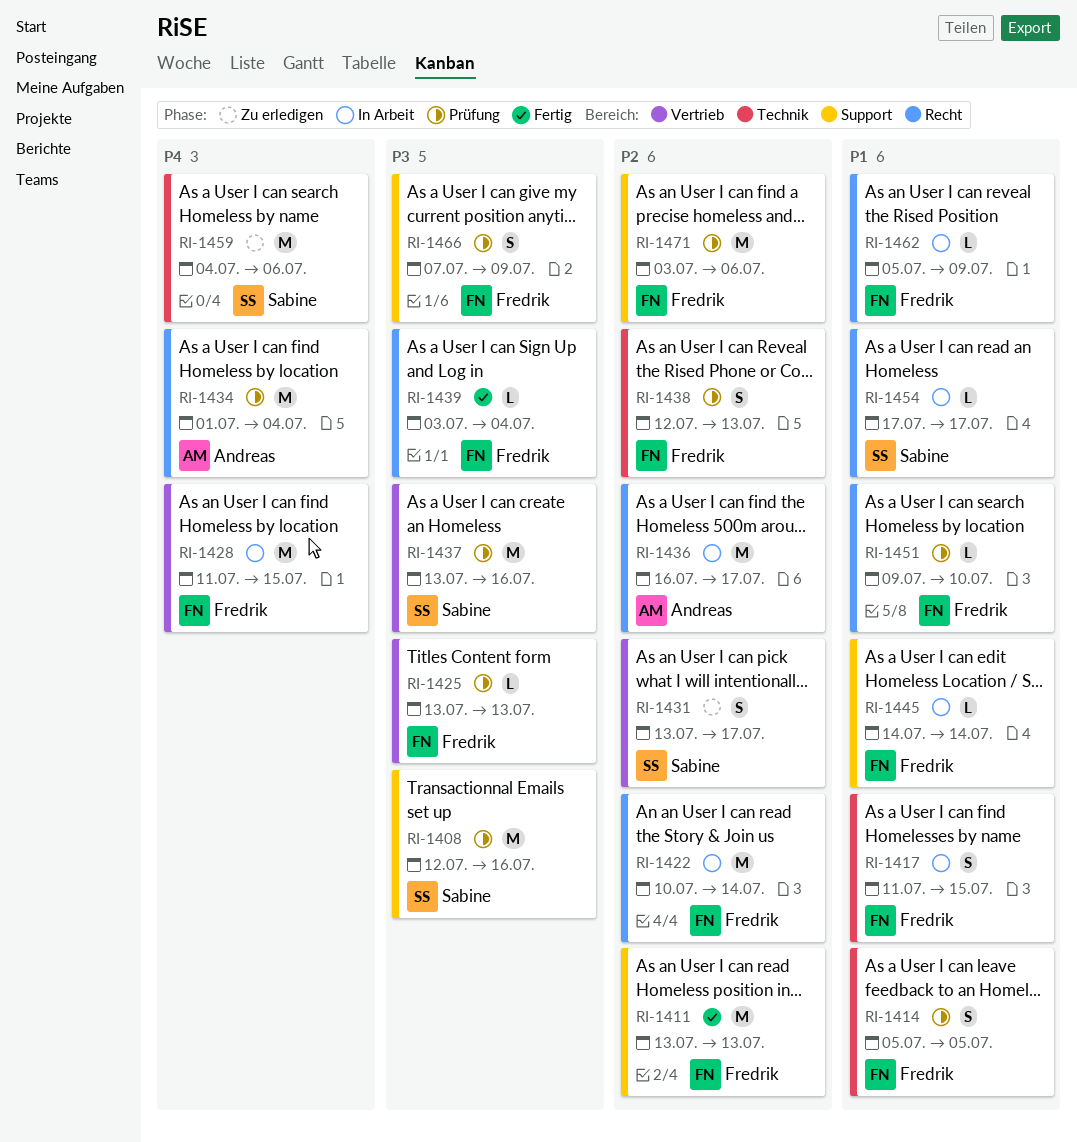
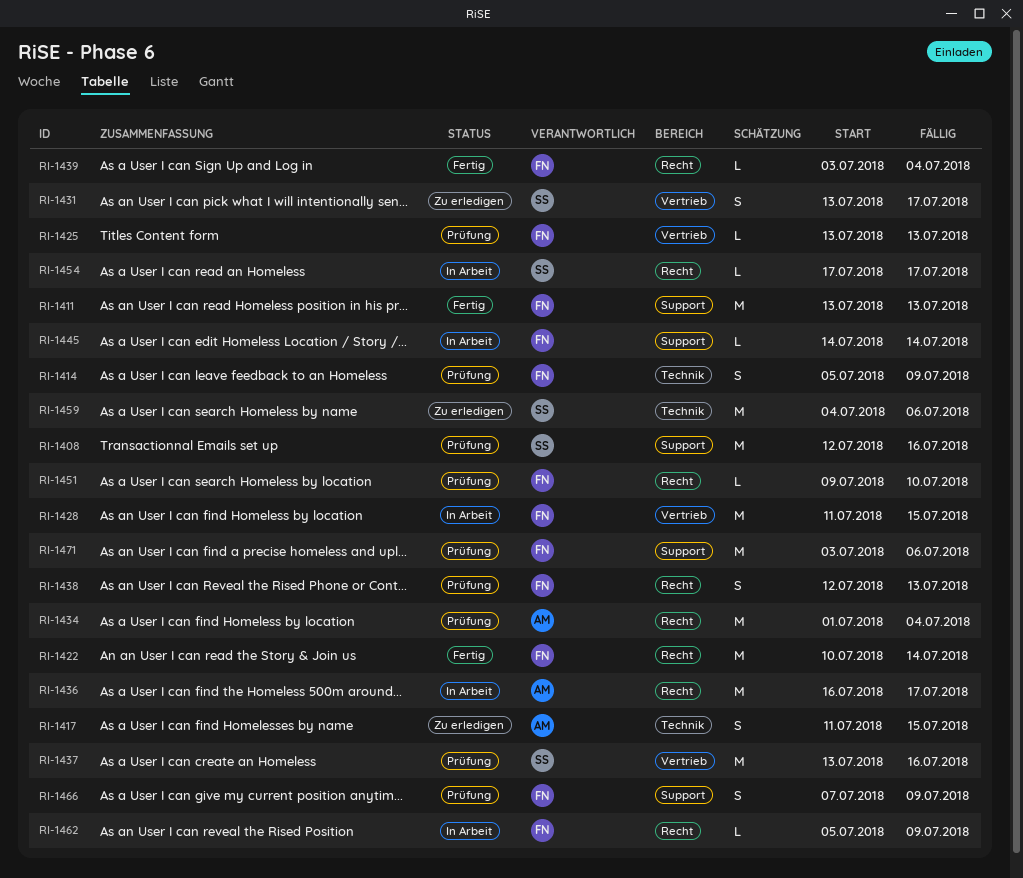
RI-1414, due: Jul 5 -> Jul 9
RI-1417, status: In Arbeit -> Zu erledigen
RI-1417, owner: Fredrik -> Andreas
RI-1422, status: In Arbeit -> Fertig
RI-1438, label: Technik -> Recht

